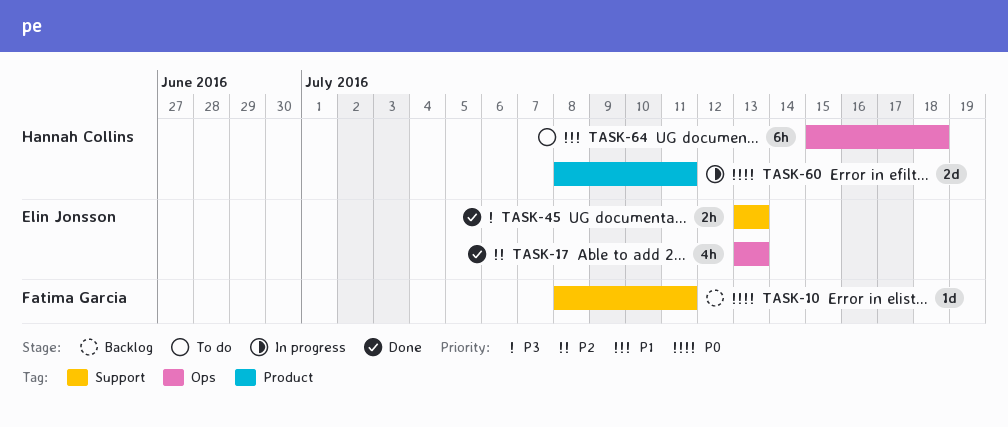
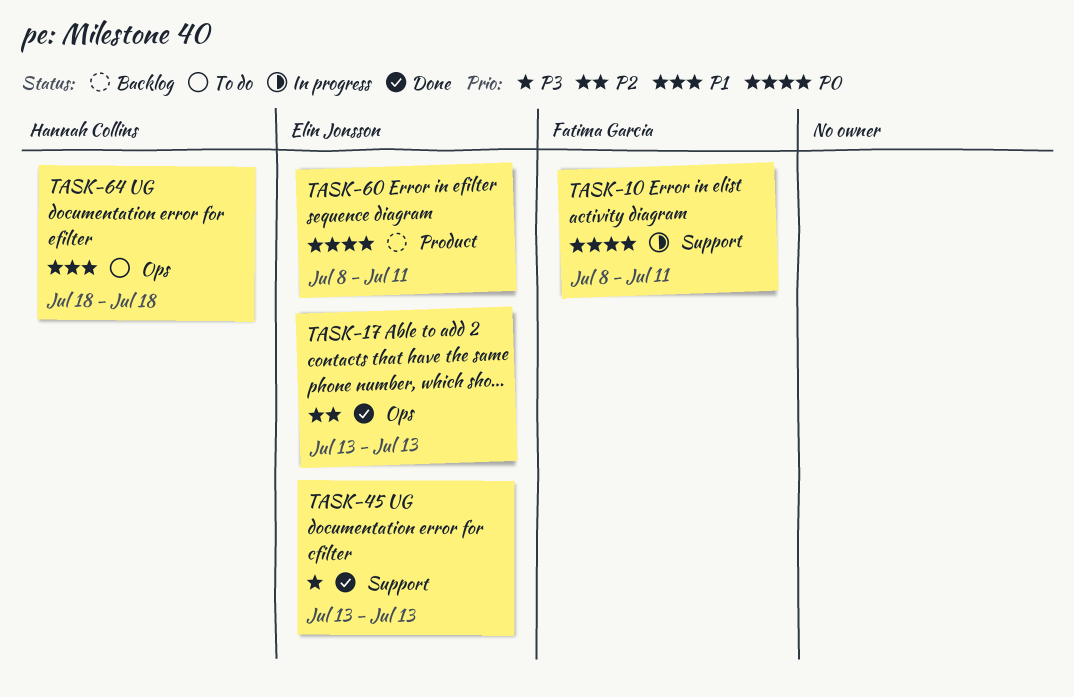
TASK-10, status: Backlog -> In progress
TASK-60, status: In progress -> Backlog
TASK-60, owner: Hannah Collins -> Elin Jonsson
TASK-64, start: Jul 15 -> Jul 18

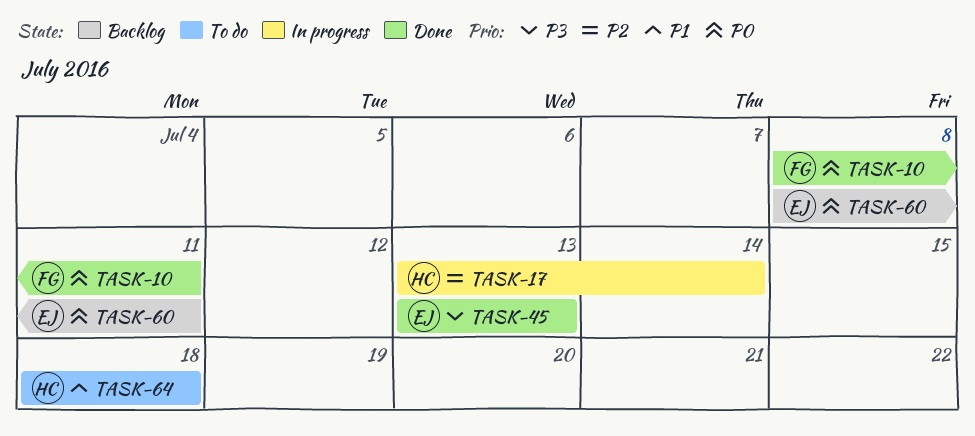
TASK-10, status: In progress -> Done
TASK-17, status: Done -> In progress
TASK-17, owner: Elin Jonsson -> Hannah Collins
TASK-17, due: Jul 13 -> Jul 14

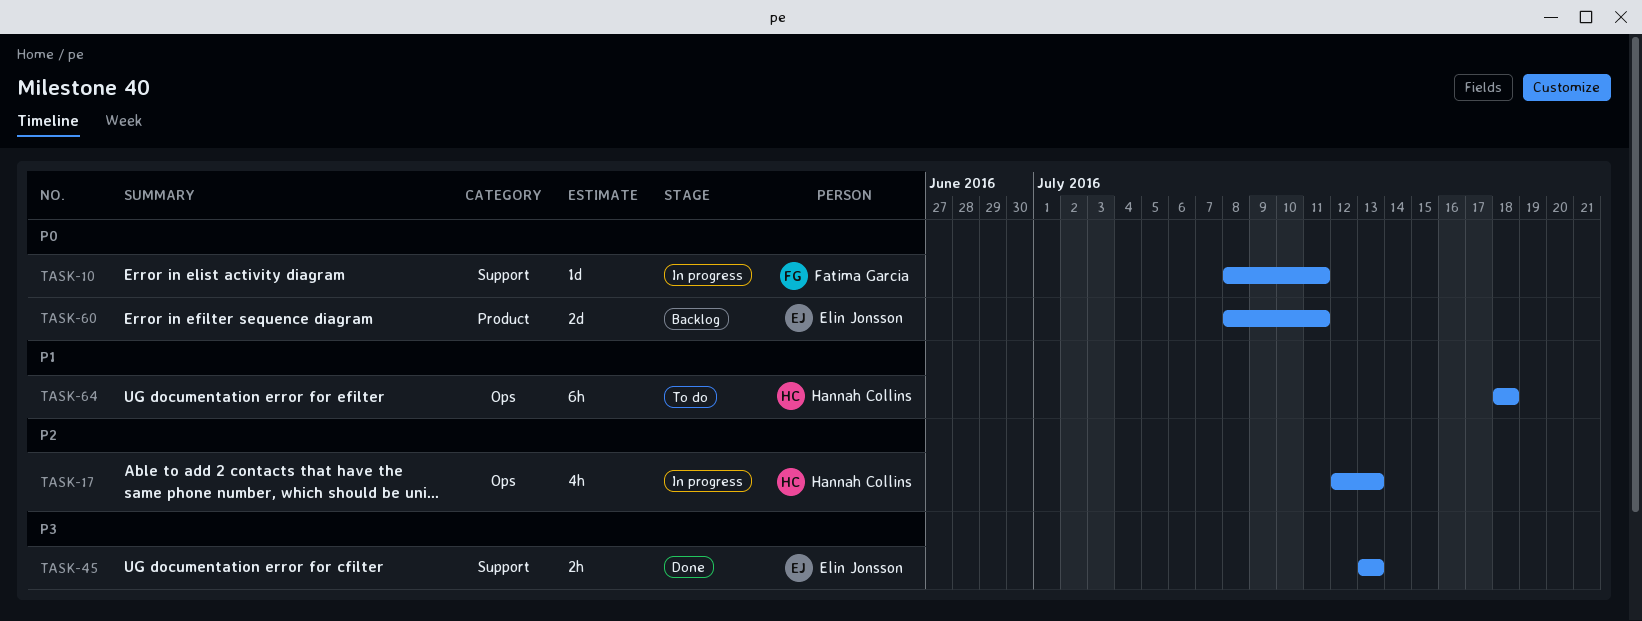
TASK-10, status: Done -> In progress
TASK-17, start: Jul 13 -> Jul 12
TASK-17, due: Jul 14 -> Jul 13

